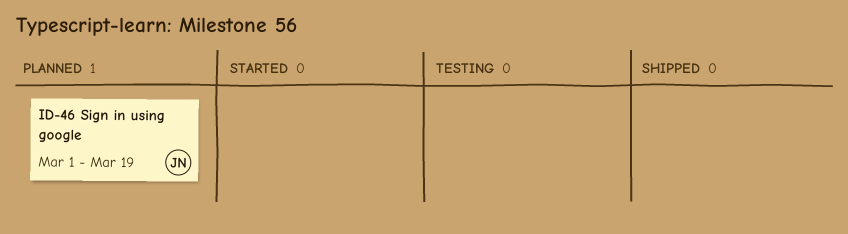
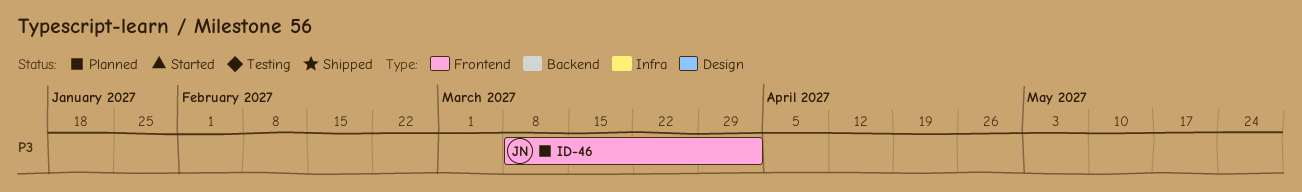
ID-46, start: Mar 1 -> Mar 8
ID-46, due: Mar 19 -> Apr 2

